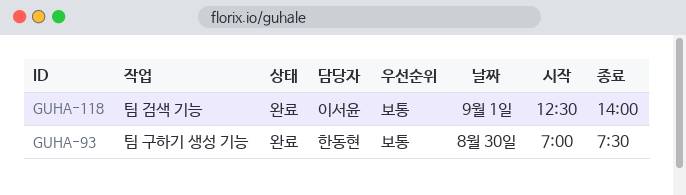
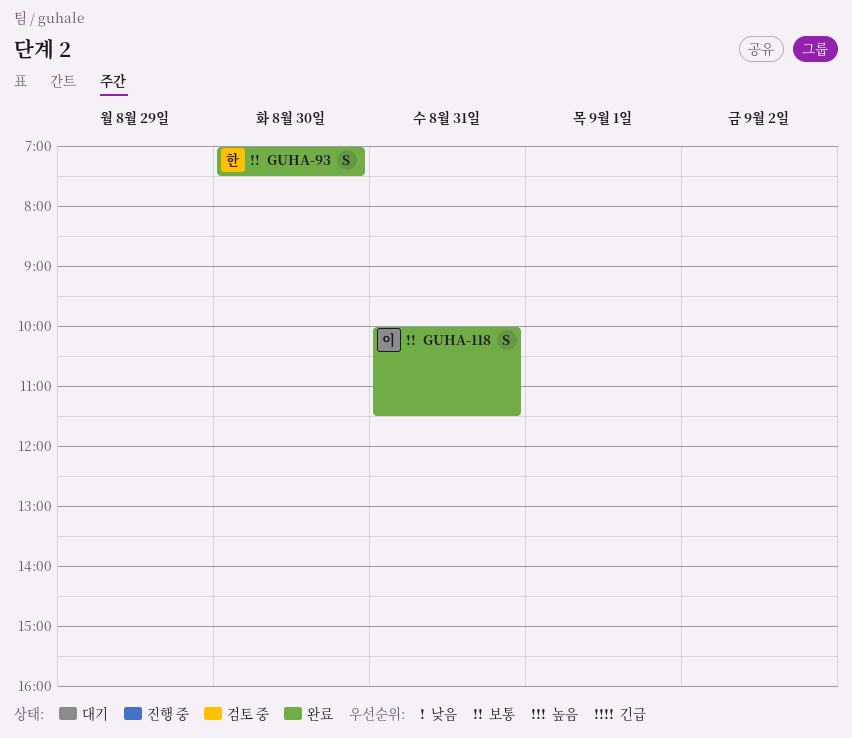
GUHA-118, day: Sep 1 -> Aug 31
GUHA-118, begins: 12:30 -> 10:00
GUHA-118, ends: 14:00 -> 11:30

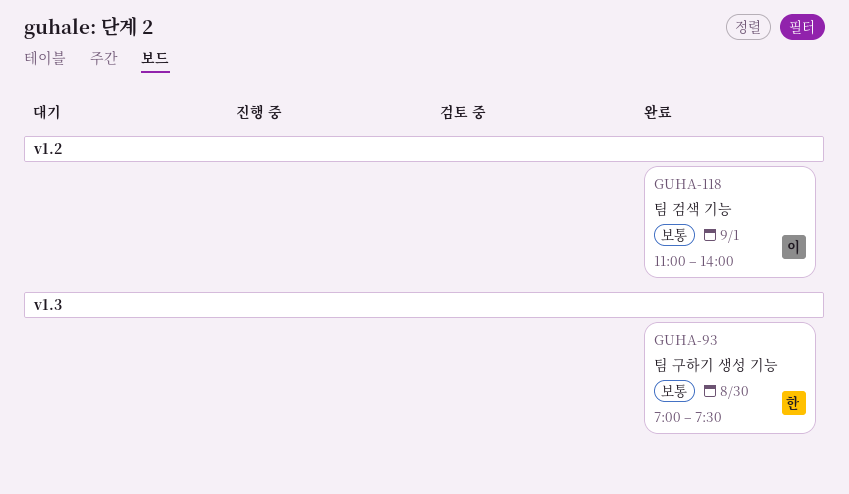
GUHA-118, day: Aug 31 -> Sep 1
GUHA-118, begins: 10:00 -> 11:00
GUHA-118, ends: 11:30 -> 14:00

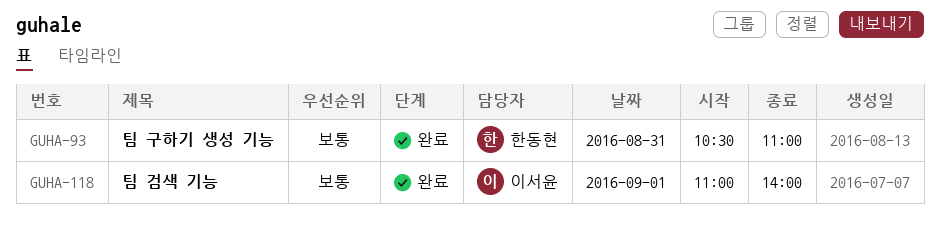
GUHA-93, day: Aug 30 -> Aug 31
GUHA-93, begins: 07:00 -> 10:30
GUHA-93, ends: 07:30 -> 11:00

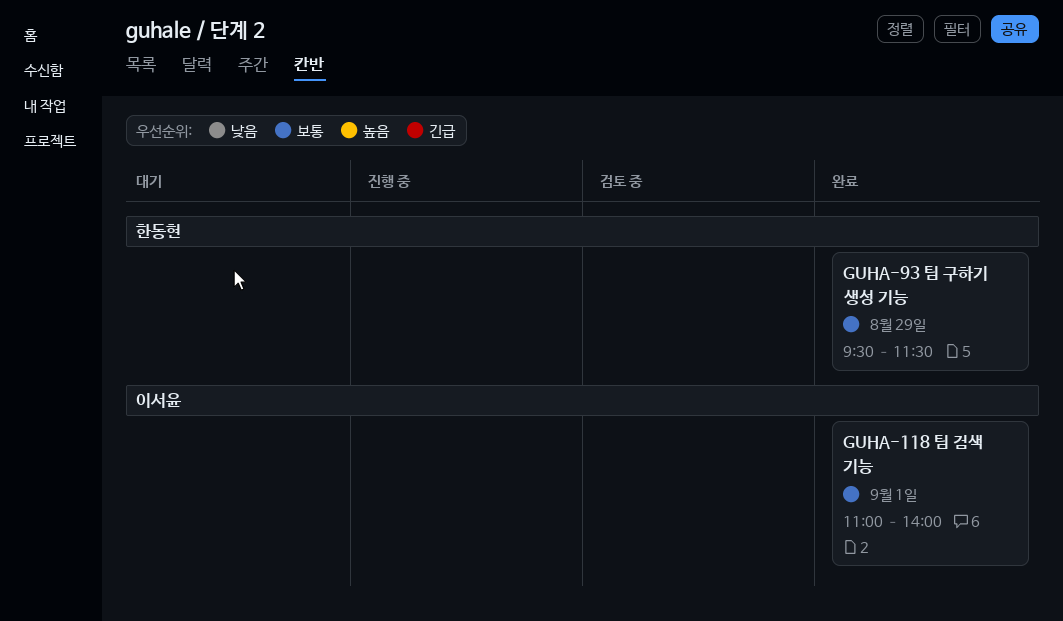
GUHA-93, day: Aug 31 -> Aug 29
GUHA-93, begins: 10:30 -> 09:30
GUHA-93, ends: 11:00 -> 11:30

